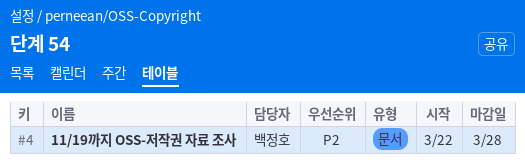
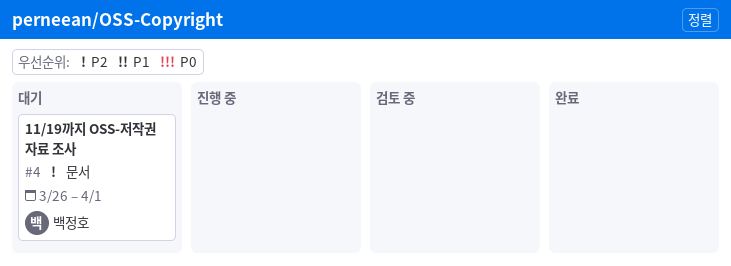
#4, start: Mar 22 -> Mar 26
#4, due: Mar 28 -> Apr 1

